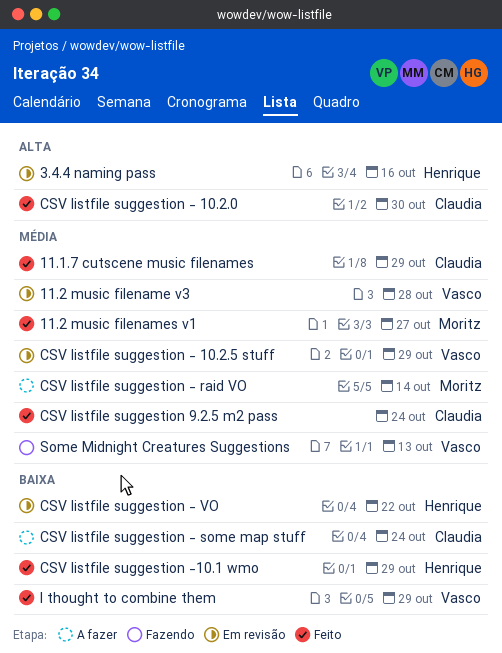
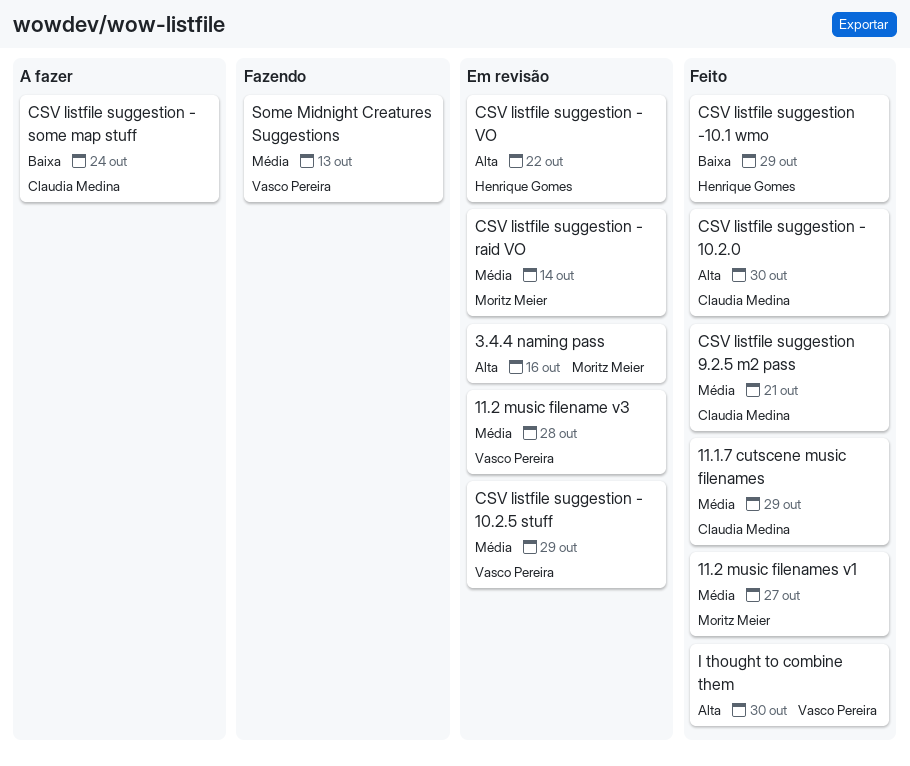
3.4.4 naming pass, owner: Henrique Gomes -> Moritz Meier
CSV listfile suggestion - raid VO, status: A fazer -> Em revisão
CSV listfile suggestion - VO, priority: Baixa -> Alta
CSV listfile suggestion 9.2.5 m2 pass, due: Oct 24 -> Oct 21
I thought to combine them, priority: Baixa -> Alta
I thought to combine them, due: Oct 29 -> Oct 30

